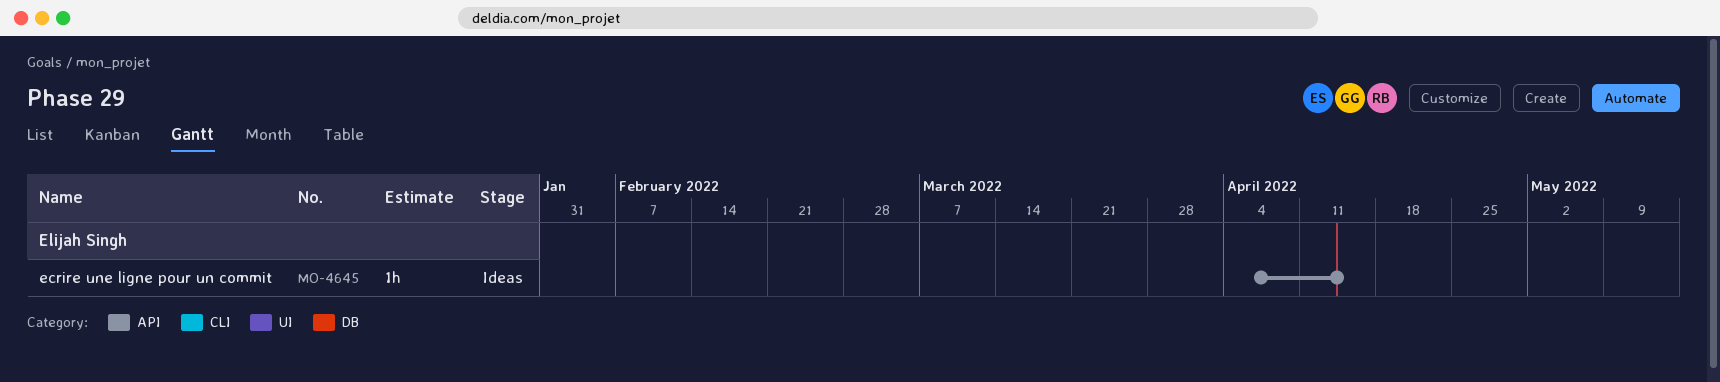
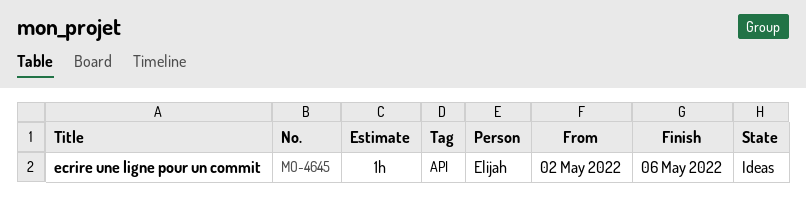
MO-4645, start: Apr 4 -> May 2
MO-4645, due: Apr 15 -> May 6

